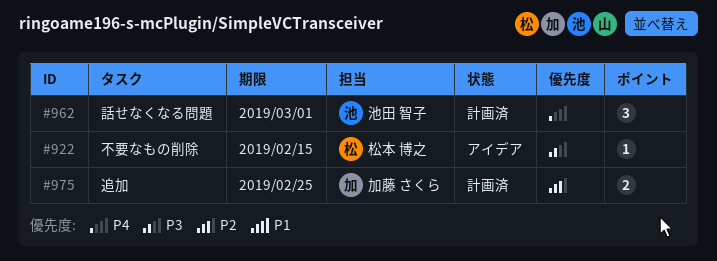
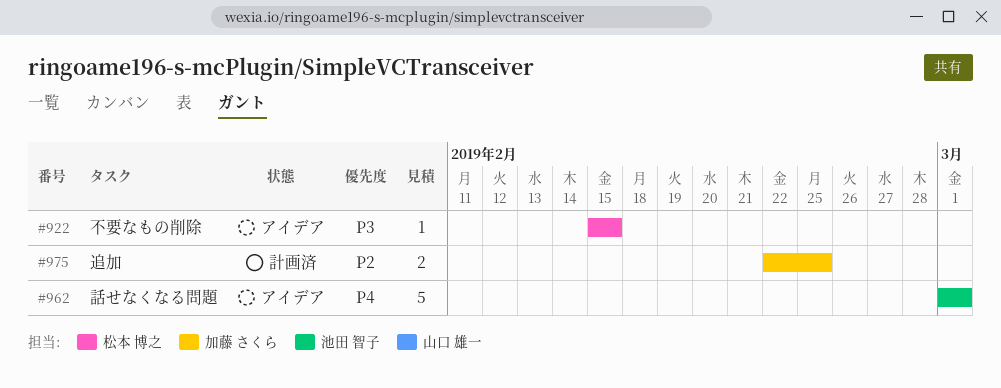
#962, status: 計画済 -> アイデア
#962, estimate: 3 -> 5

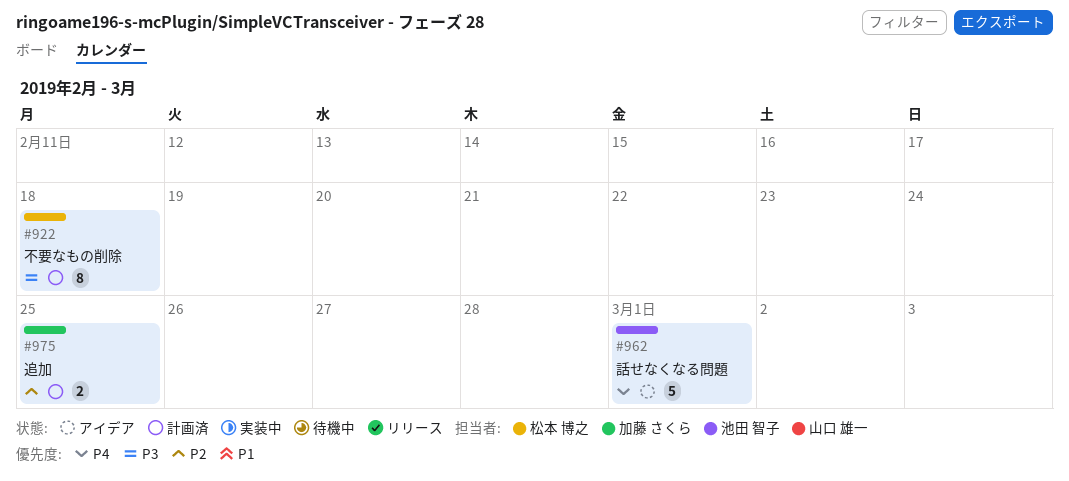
#922, status: アイデア -> 計画済
#922, estimate: 1 -> 8
#922, due: Feb 15 -> Feb 18

